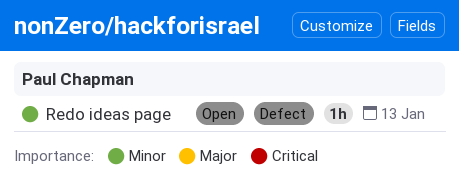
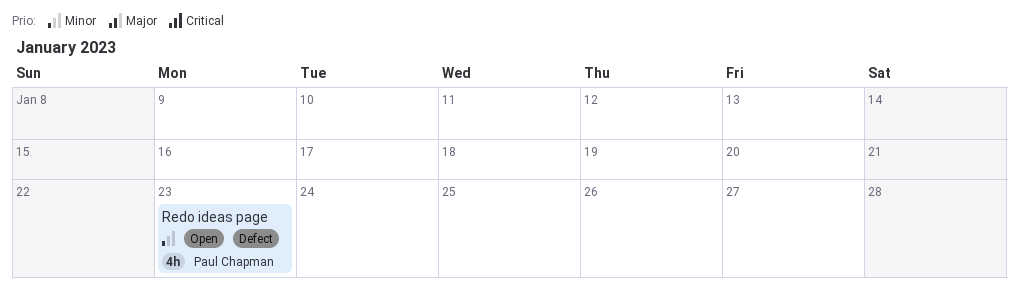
Redo ideas page, estimate: 1h -> 4h
Redo ideas page, due: Jan 13 -> Jan 23

